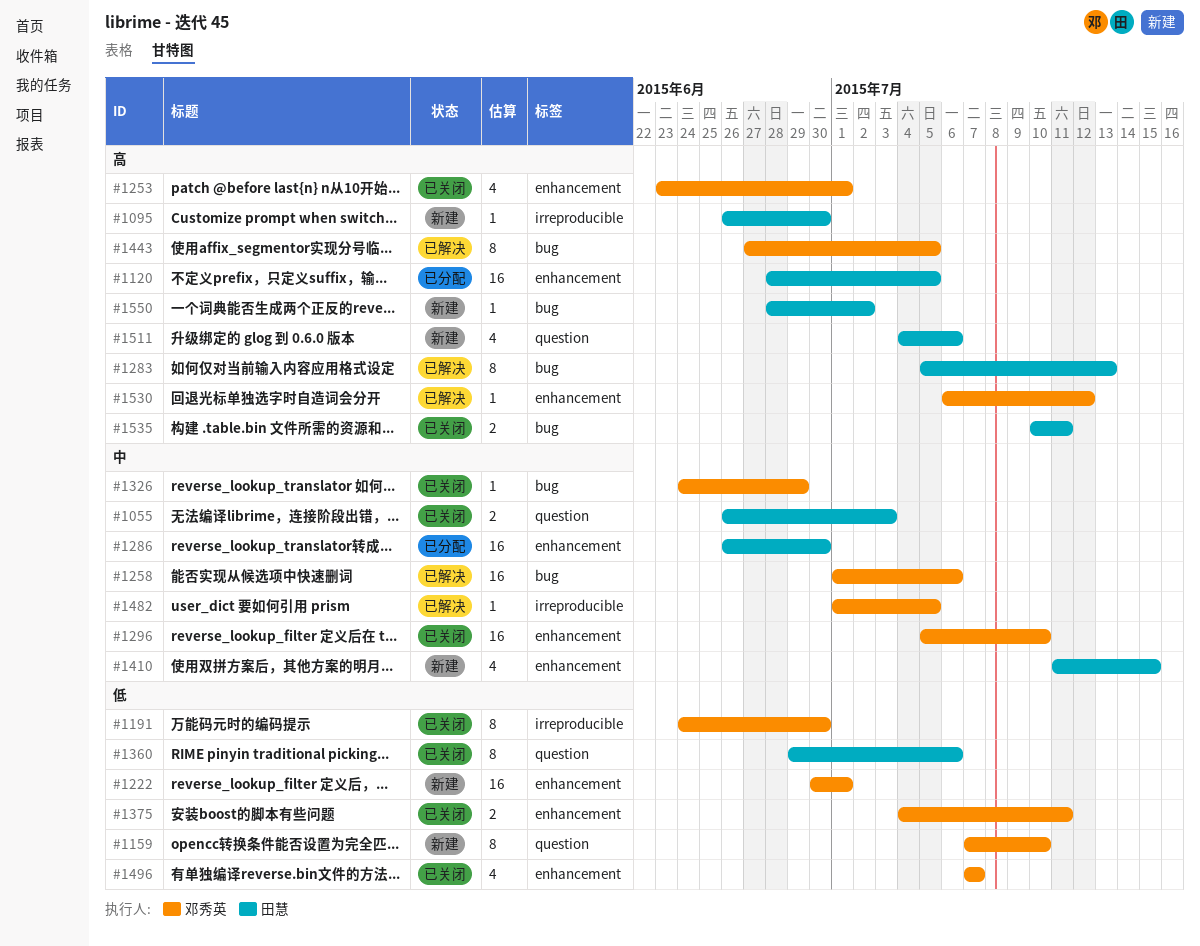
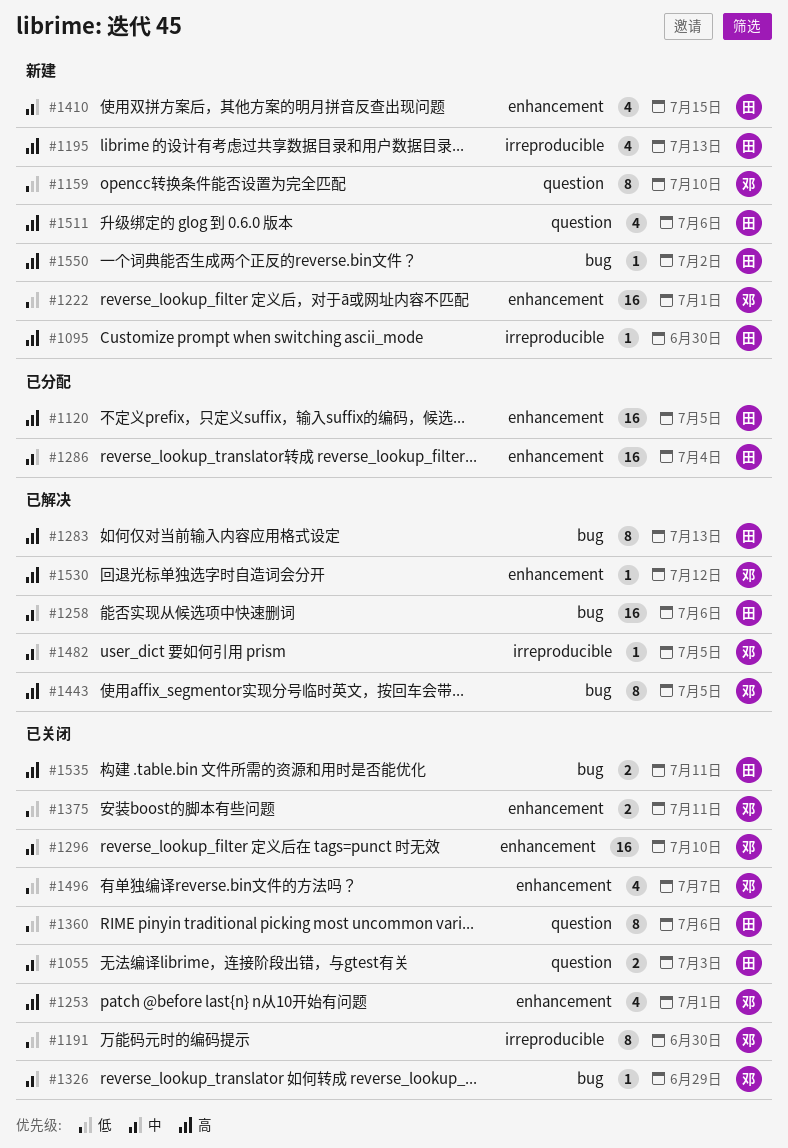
#1195: none -> present
#1258, owner: 邓秀英 -> 田慧
#1286, due: Jun 30 -> Jul 4

